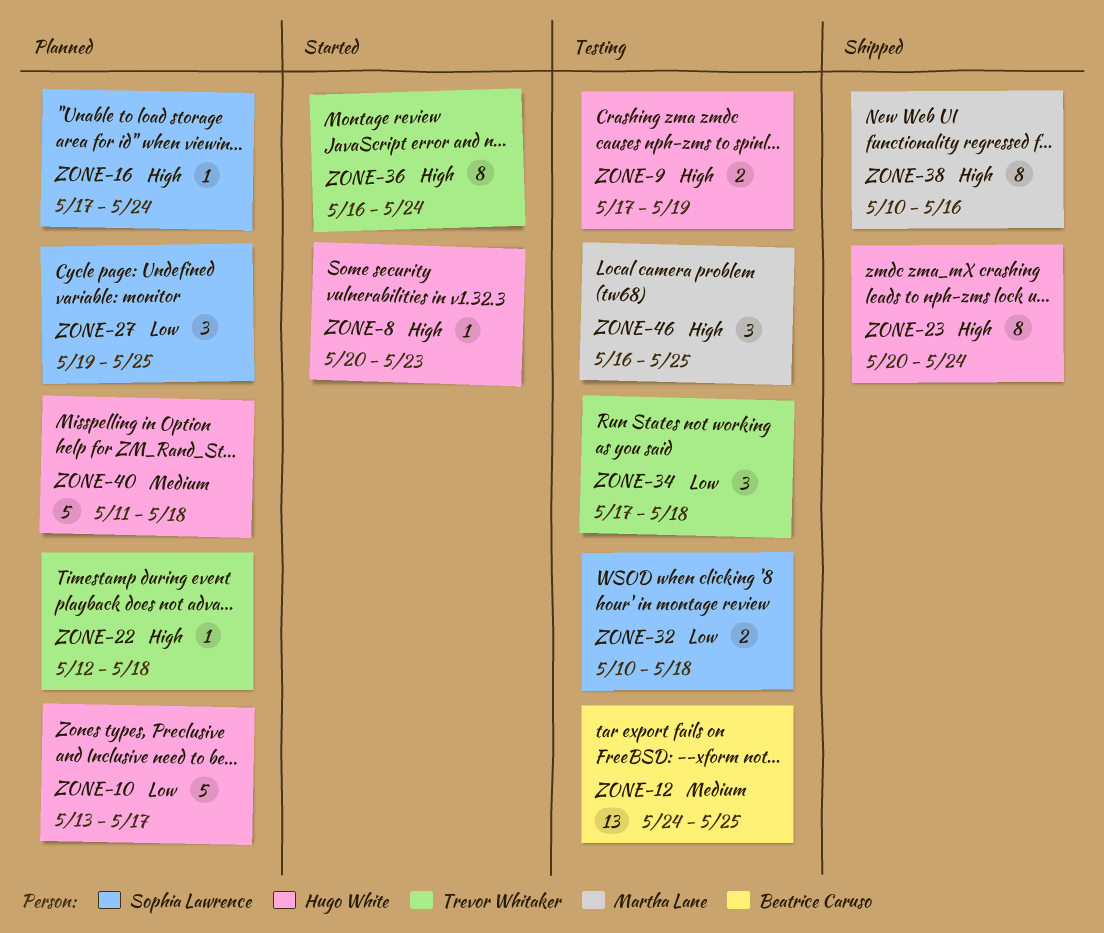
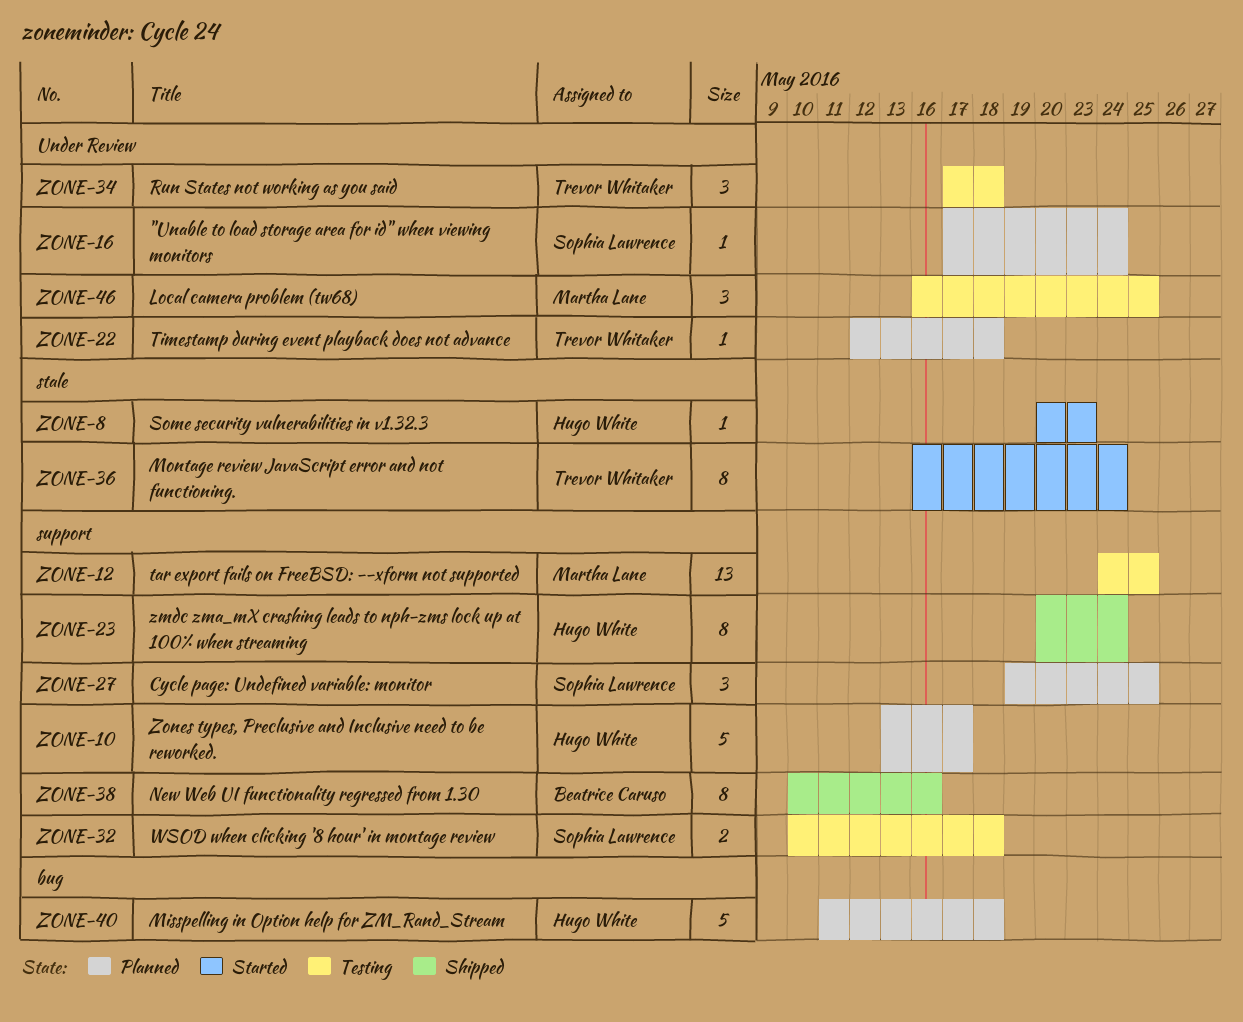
ZONE-9: present -> none
ZONE-12, owner: Beatrice Caruso -> Martha Lane
ZONE-38, owner: Martha Lane -> Beatrice Caruso

